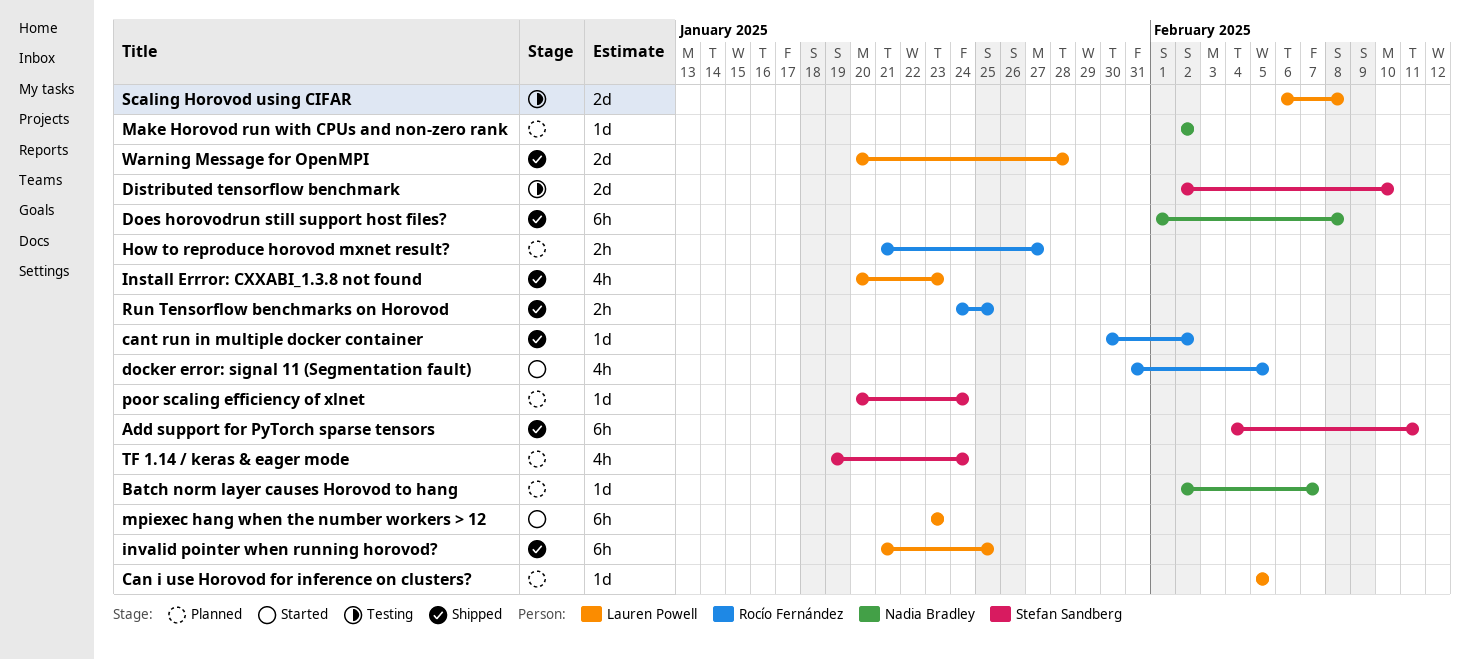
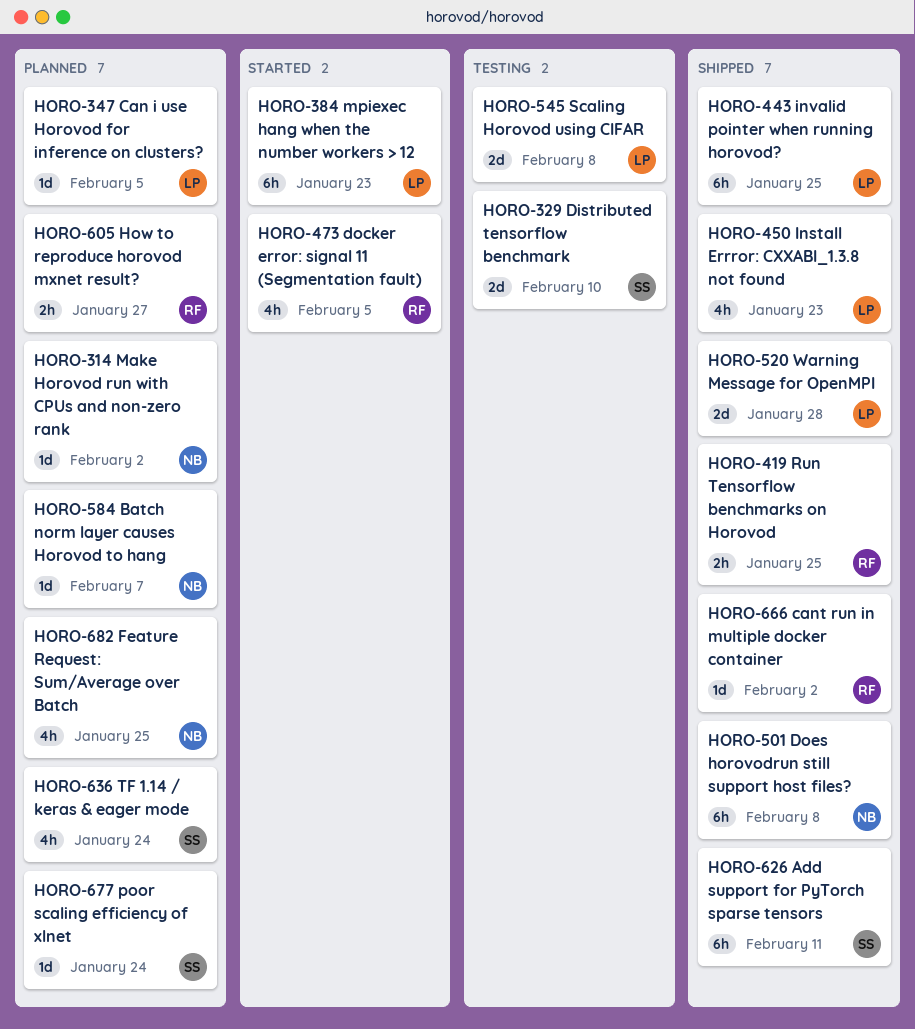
Feature Request: Sum/Average over Batch: none -> present

